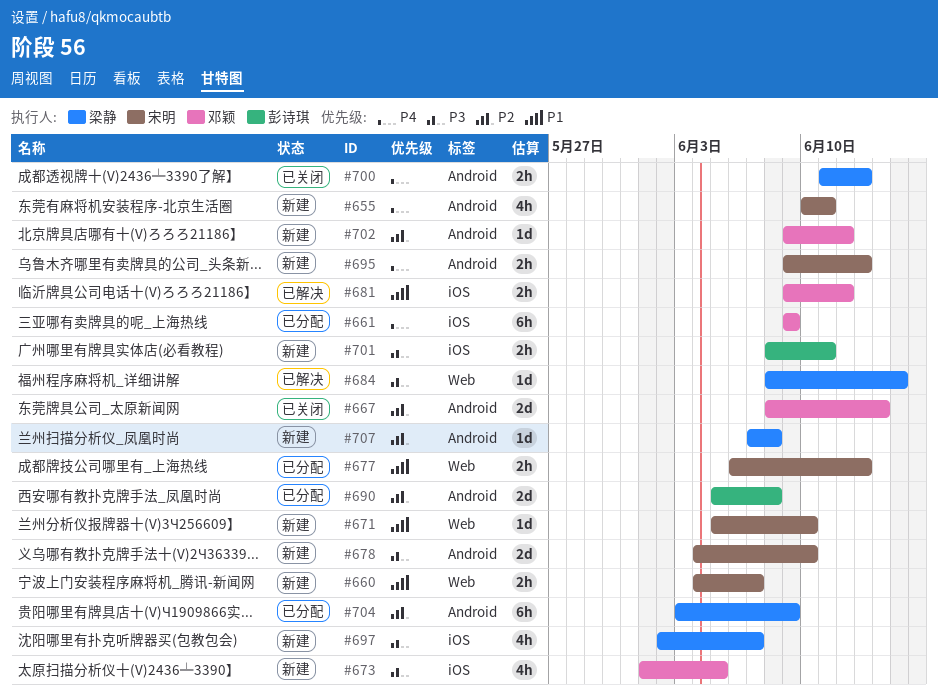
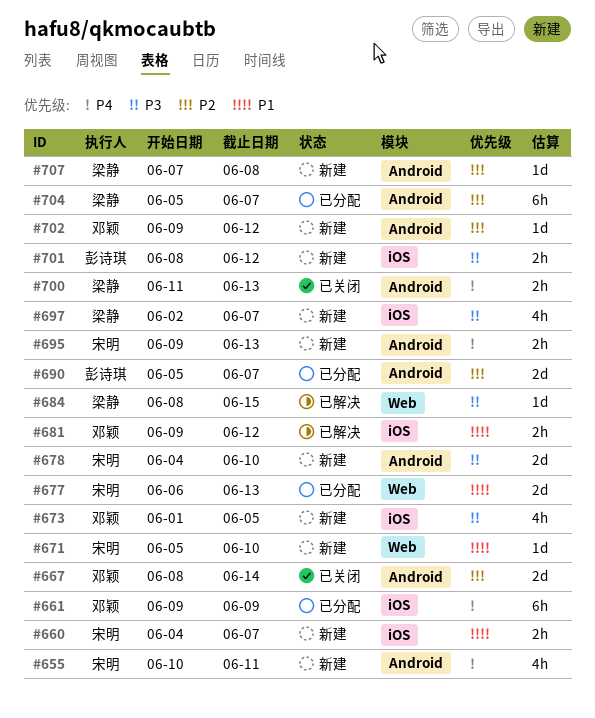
#660, label: Web -> iOS
#677, estimate: 2h -> 2d
#690, due: Jun 8 -> Jun 7
#701, due: Jun 11 -> Jun 12
#704, start: Jun 3 -> Jun 5
#704, due: Jun 9 -> Jun 7

